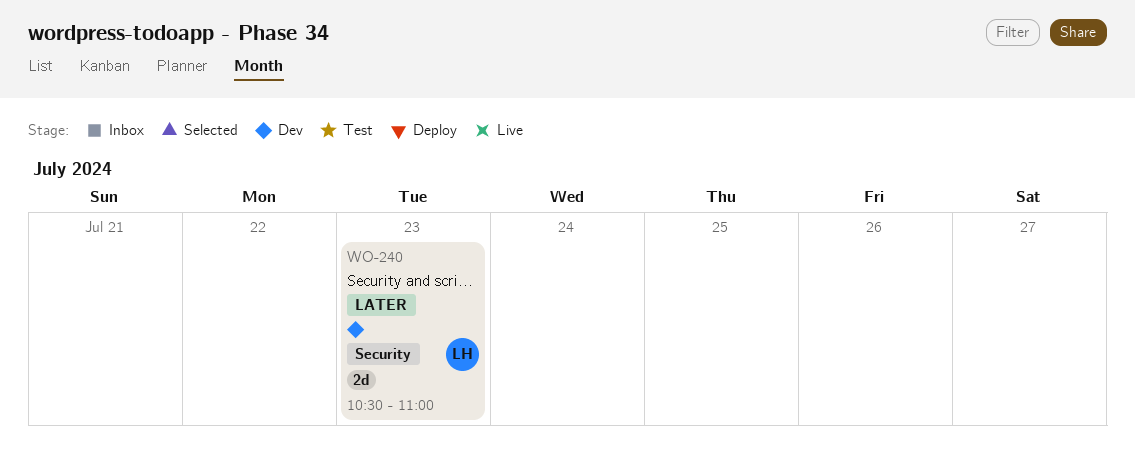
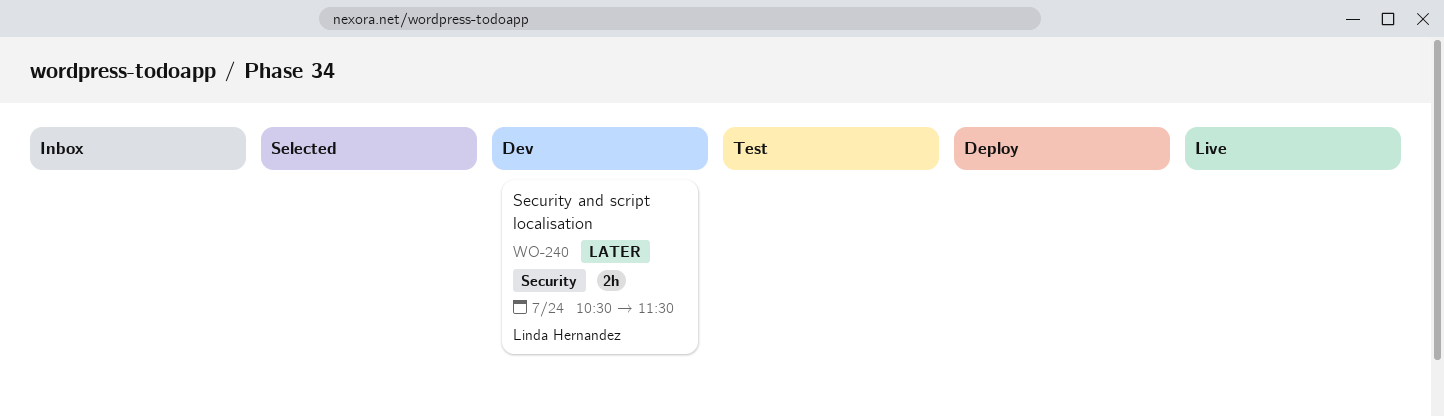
WO-240, estimate: 2d -> 2h
WO-240, day: Jul 23 -> Jul 24
WO-240, ends: 11:00 -> 11:30

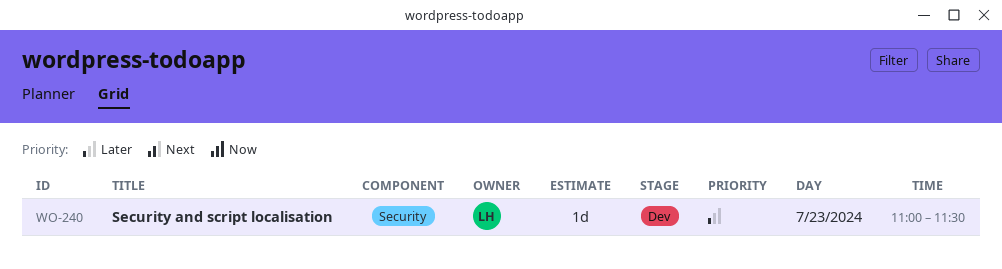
WO-240, estimate: 2h -> 1d
WO-240, day: Jul 24 -> Jul 23
WO-240, begins: 10:30 -> 11:00

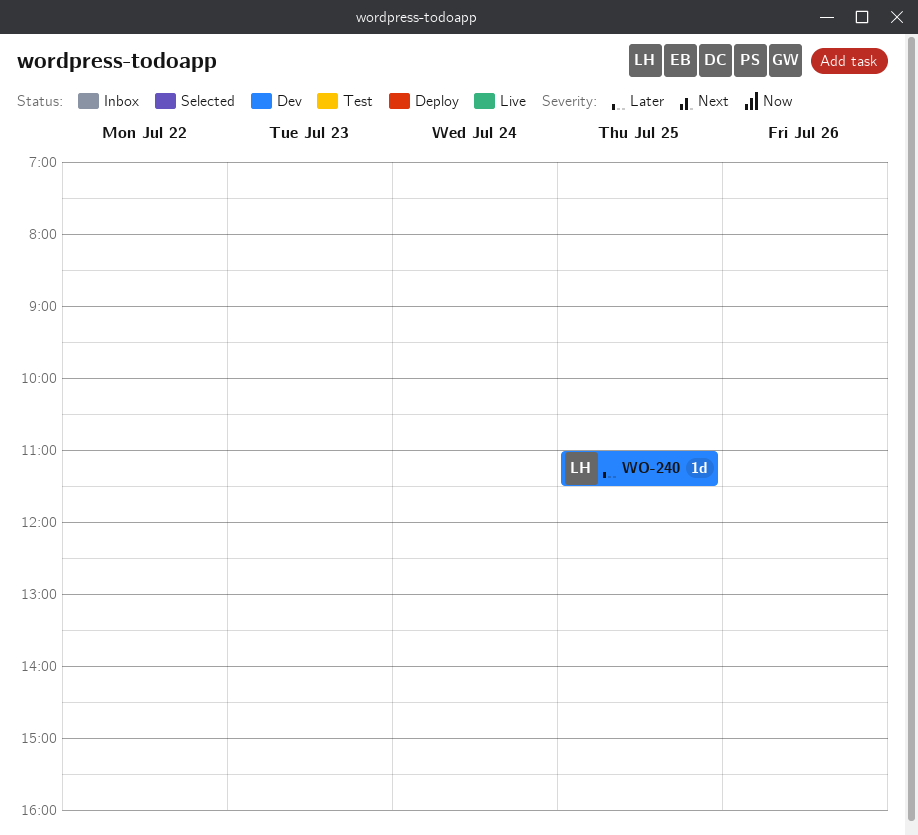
WO-240, day: Jul 23 -> Jul 25

